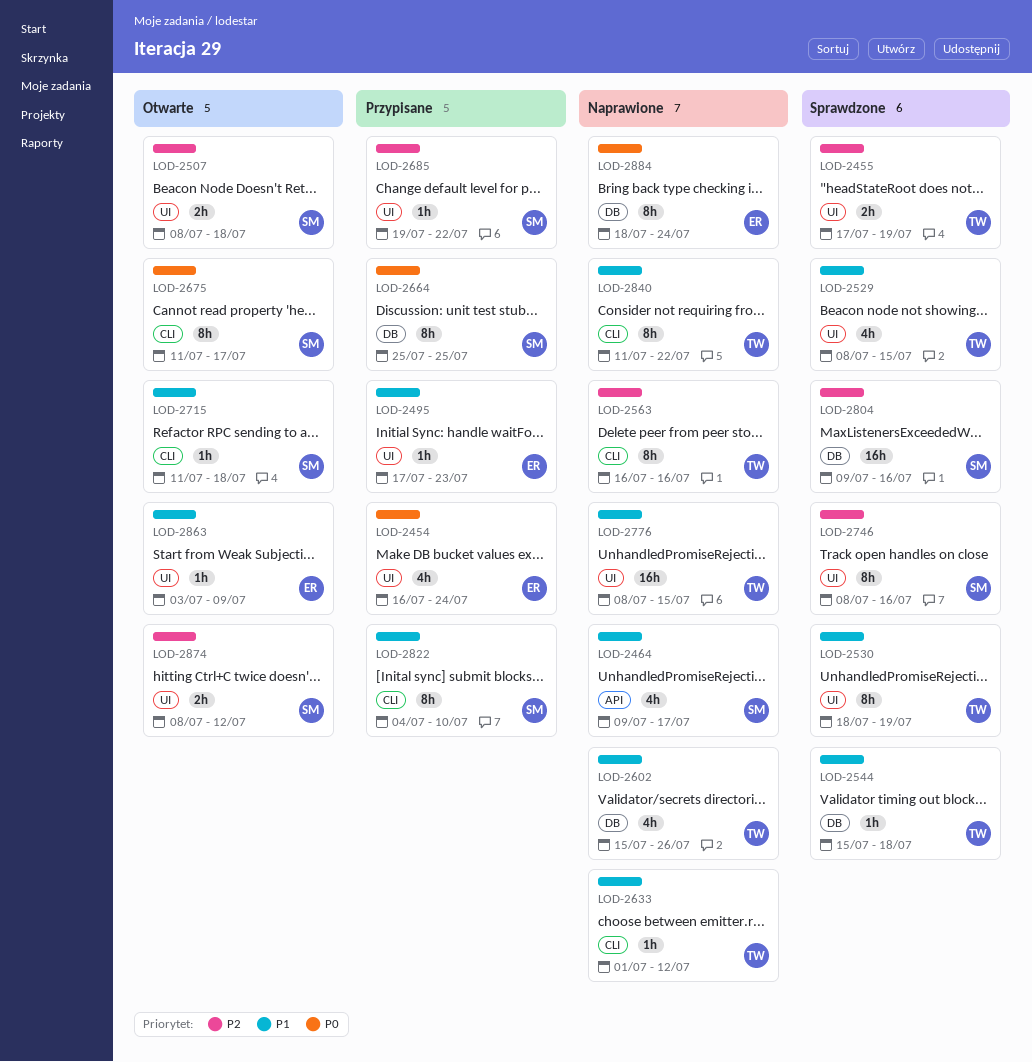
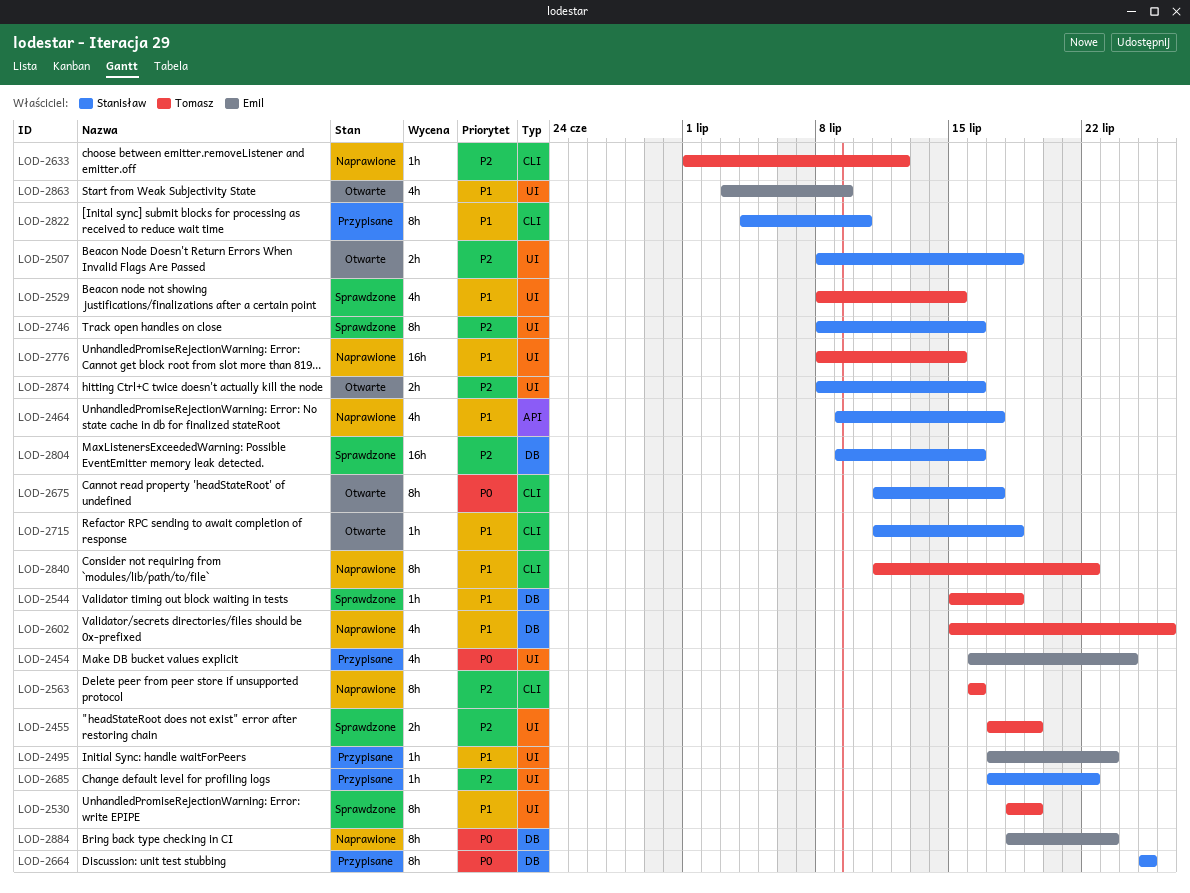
LOD-2633, priority: P1 -> P2
LOD-2685, start: Jul 19 -> Jul 17
LOD-2863, estimate: 1h -> 4h
LOD-2874, due: Jul 12 -> Jul 16
LOD-2884, due: Jul 24 -> Jul 23

